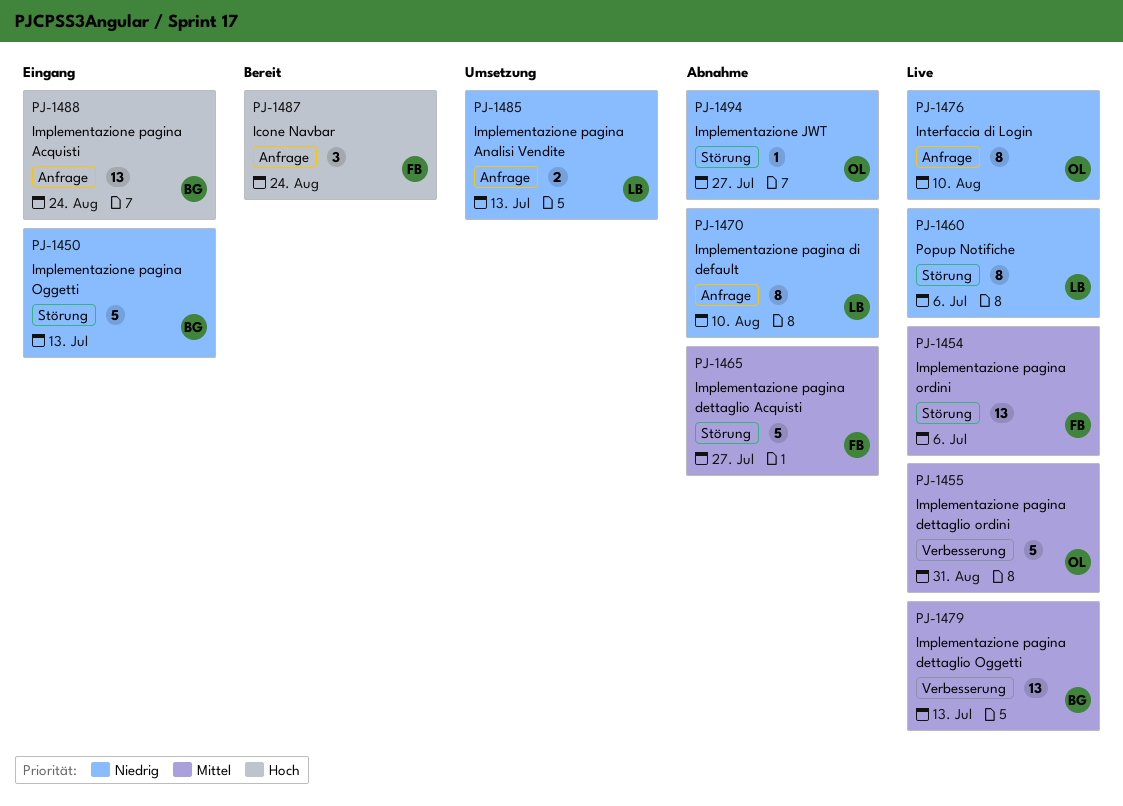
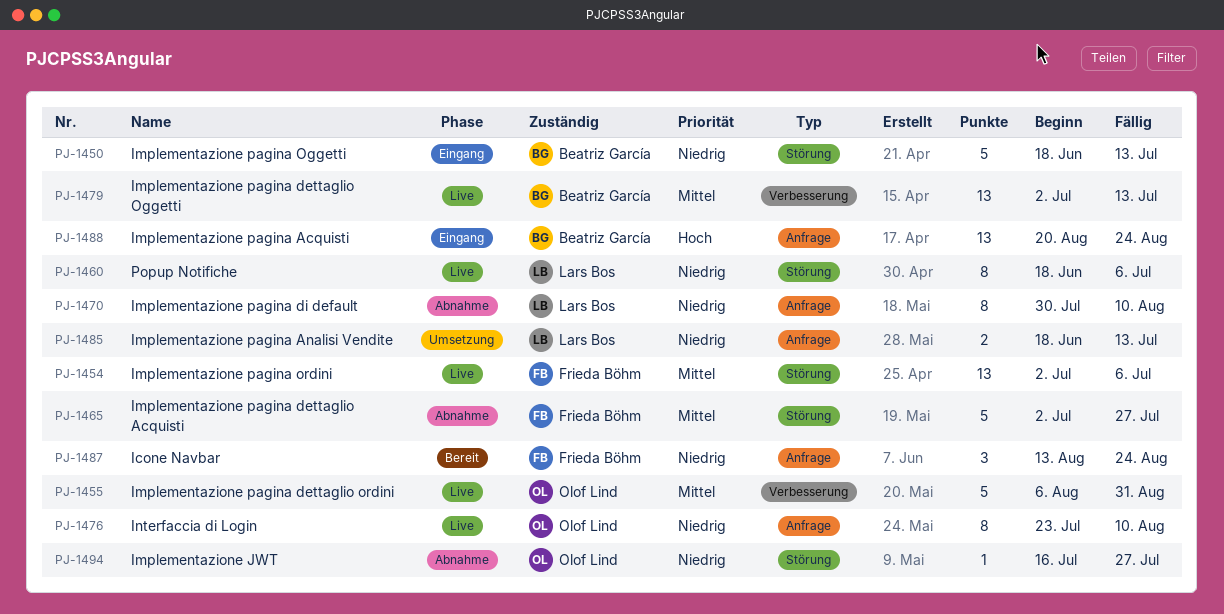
PJ-1487, priority: Hoch -> Niedrig

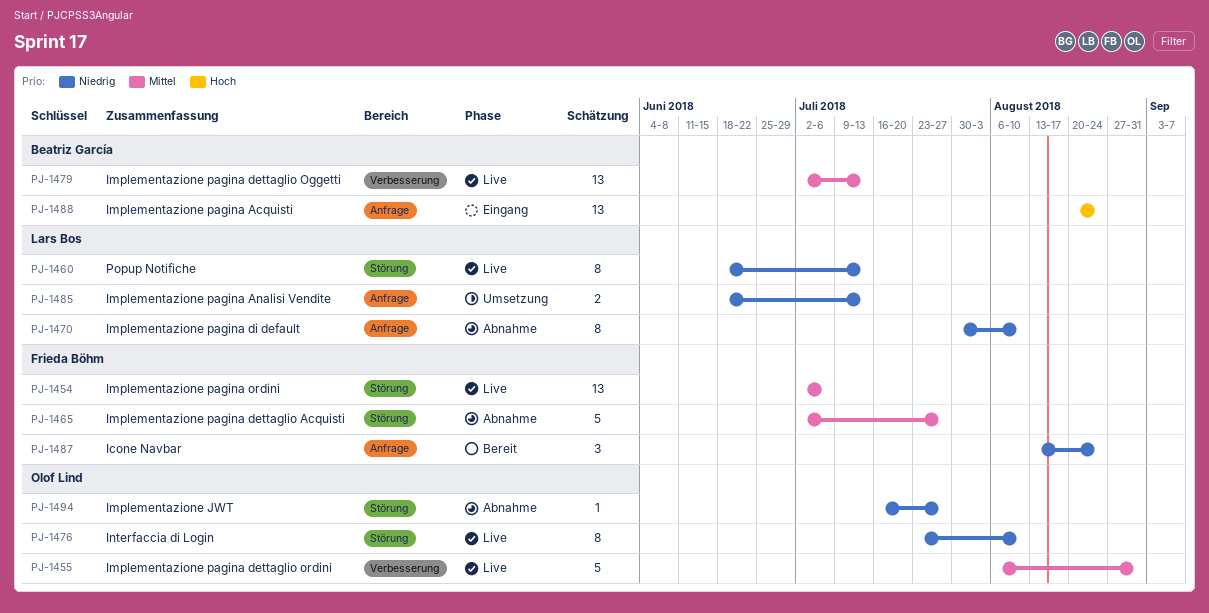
PJ-1450: present -> none
PJ-1460, due: Jul 6 -> Jul 13
PJ-1476, label: Anfrage -> Störung

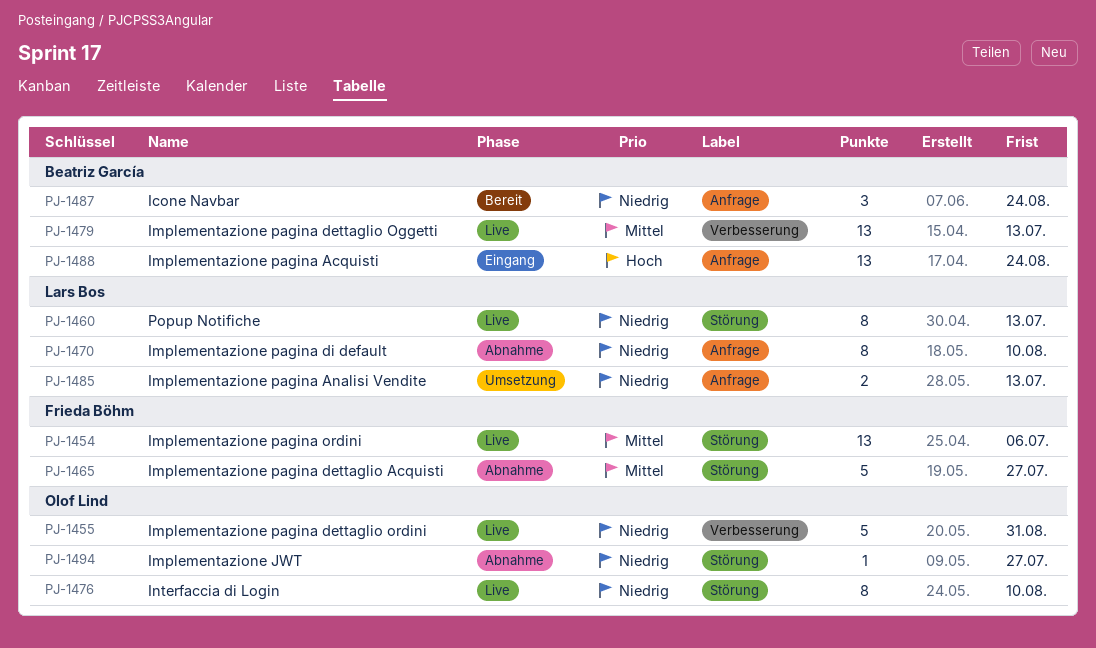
PJ-1455, priority: Mittel -> Niedrig
PJ-1487, owner: Frieda Böhm -> Beatriz García

